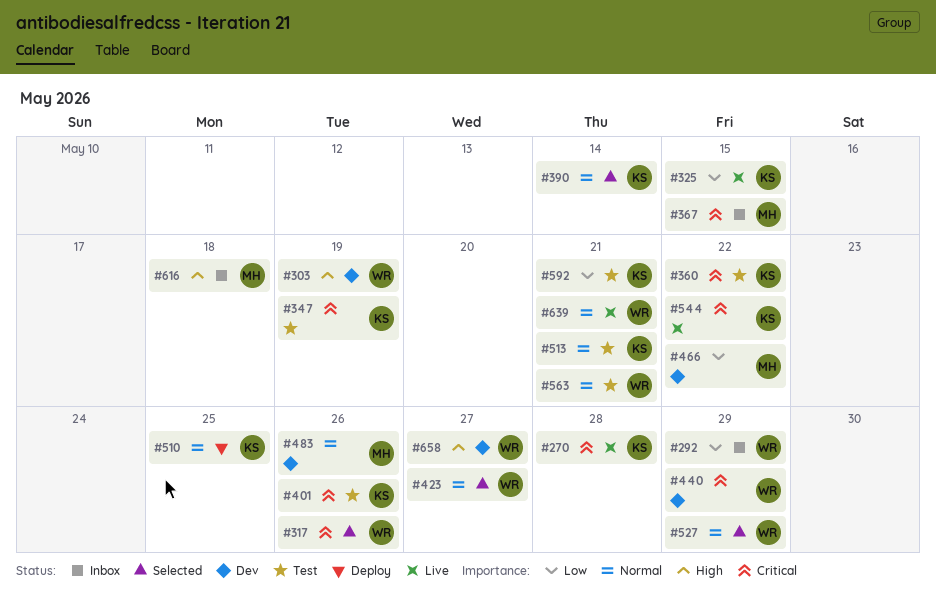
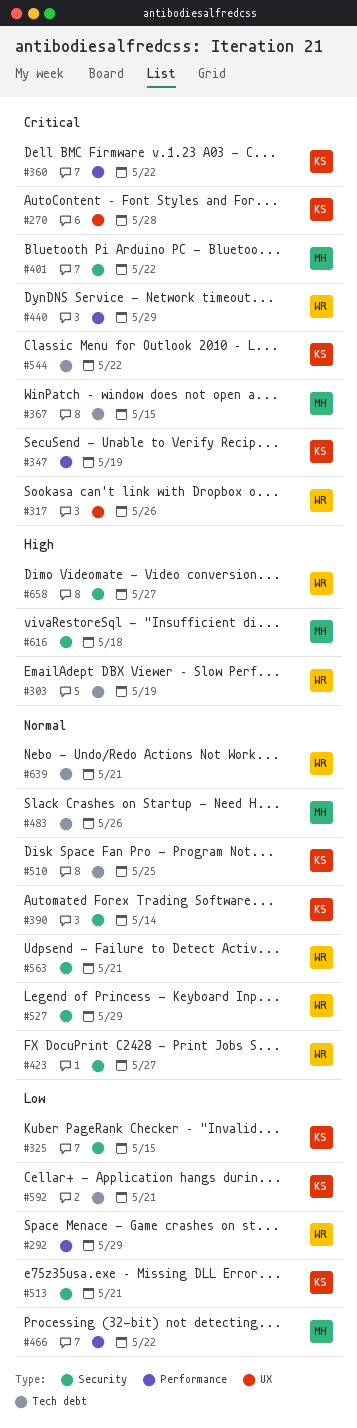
#401, owner: KS -> MH
#401, due: May 26 -> May 22
#513, priority: Normal -> Low

